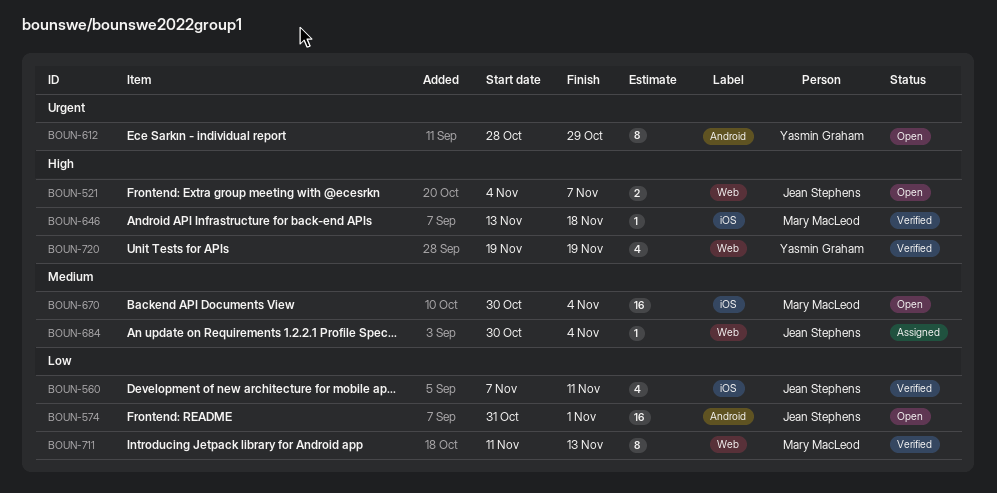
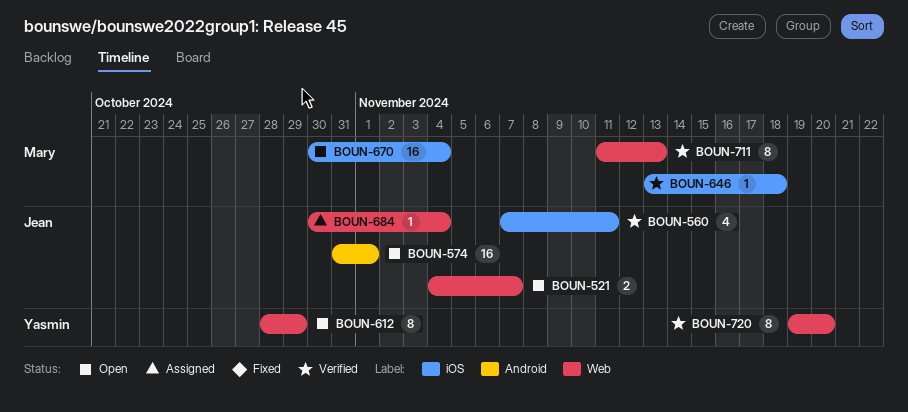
BOUN-612, label: Android -> Web
BOUN-720, estimate: 4 -> 8
BOUN-720, due: Nov 19 -> Nov 20

